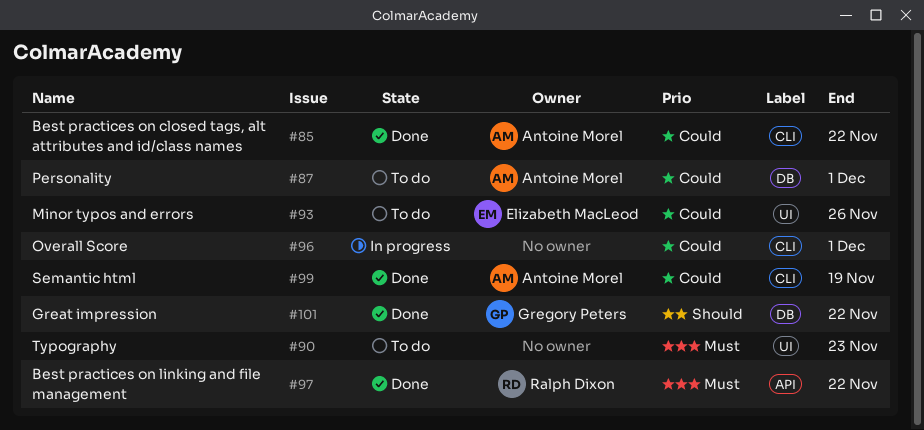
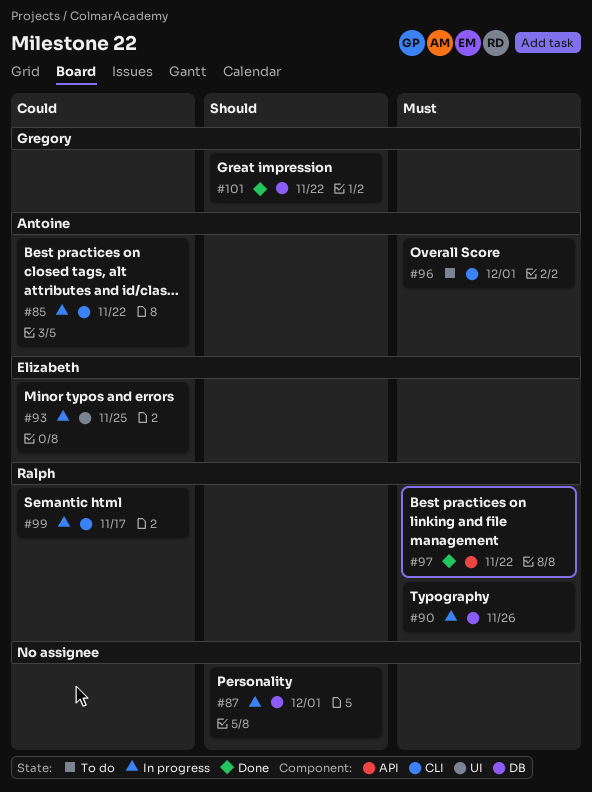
#85, status: Done -> In progress
#87, status: To do -> In progress
#87, owner: Antoine Morel -> none
#87, priority: Could -> Should
#90, status: To do -> In progress
#90, owner: none -> Ralph Dixon
#90, label: UI -> DB
#90, due: Nov 23 -> Nov 26
#93, status: To do -> In progress
#93, due: Nov 26 -> Nov 25
#96, status: In progress -> To do
#96, owner: none -> Antoine Morel
#96, priority: Could -> Must
#99, status: Done -> In progress
#99, owner: Antoine Morel -> Ralph Dixon
#99, due: Nov 19 -> Nov 17

